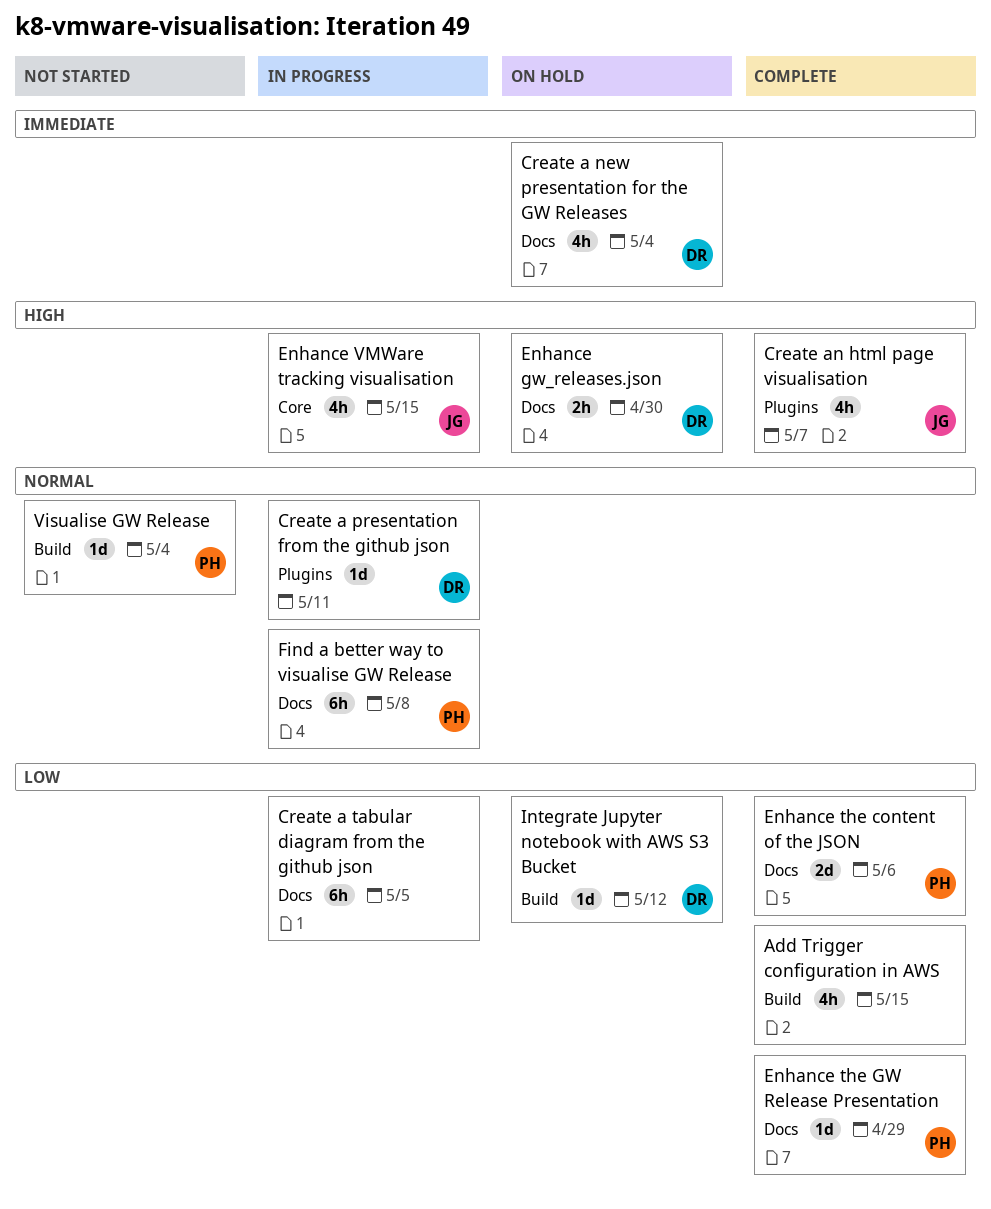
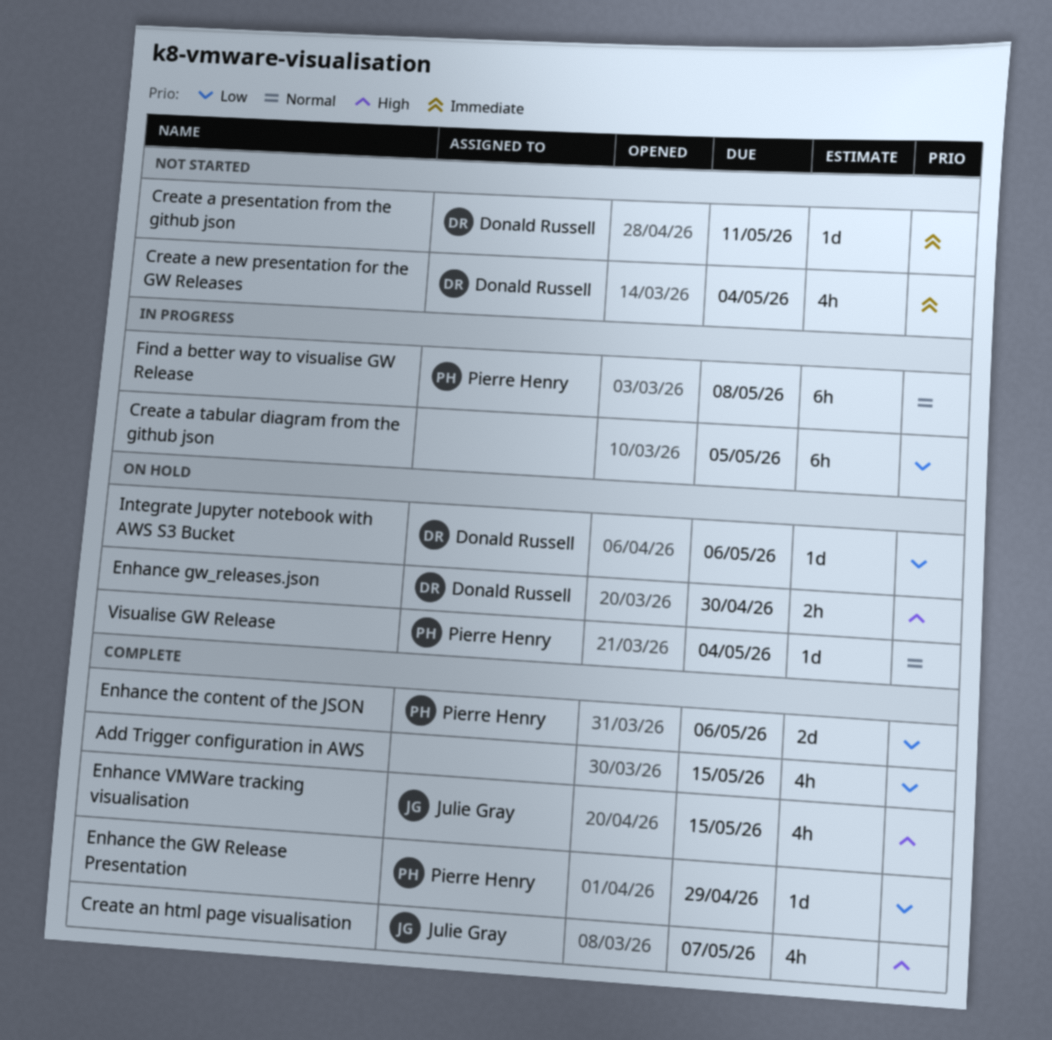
Create a new presentation for the GW Releases, status: On hold -> Not started
Create a presentation from the github json, status: In progress -> Not started
Create a presentation from the github json, priority: Normal -> Immediate
Enhance VMWare tracking visualisation, status: In progress -> Complete
Integrate Jupyter notebook with AWS S3 Bucket, due: May 12 -> May 6
Visualise GW Release, status: Not started -> On hold

